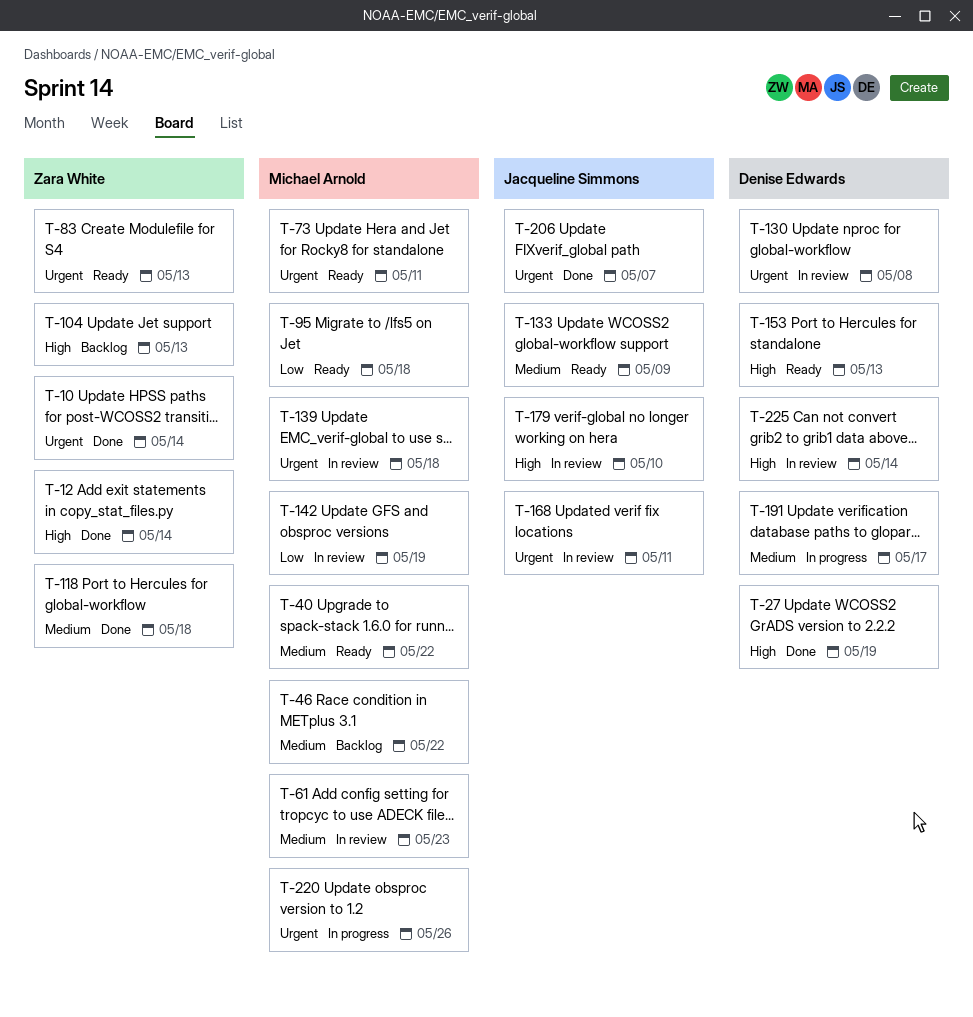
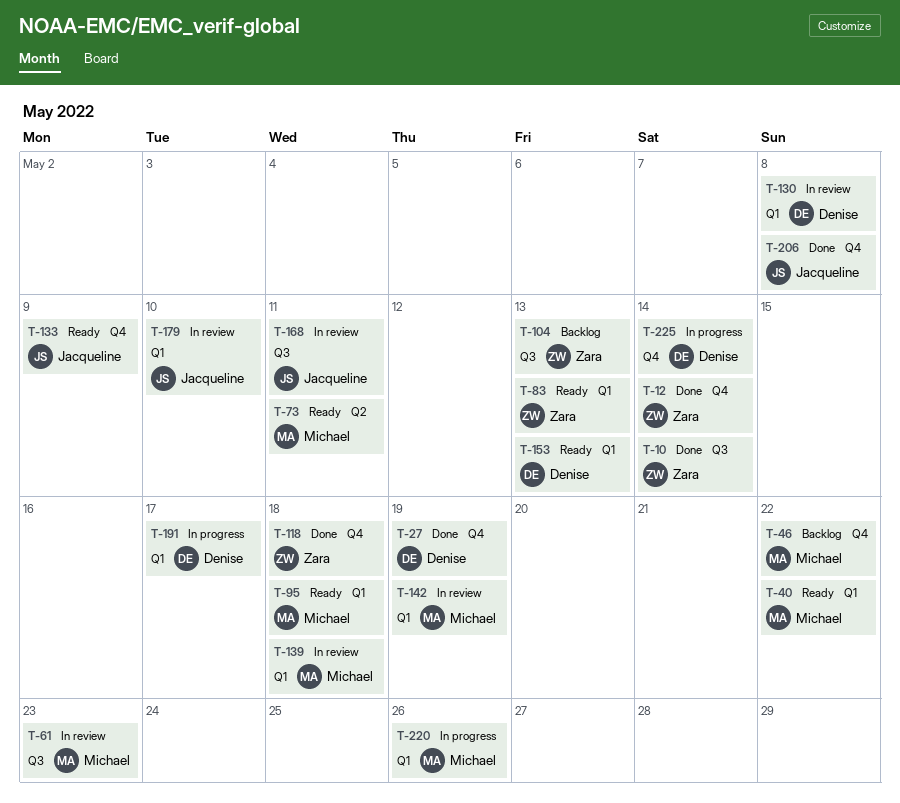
T-206, due: May 7 -> May 8
T-225, status: In review -> In progress

